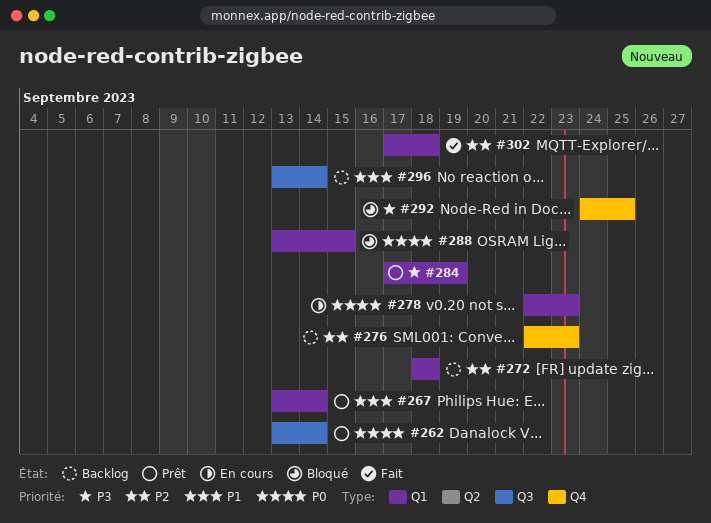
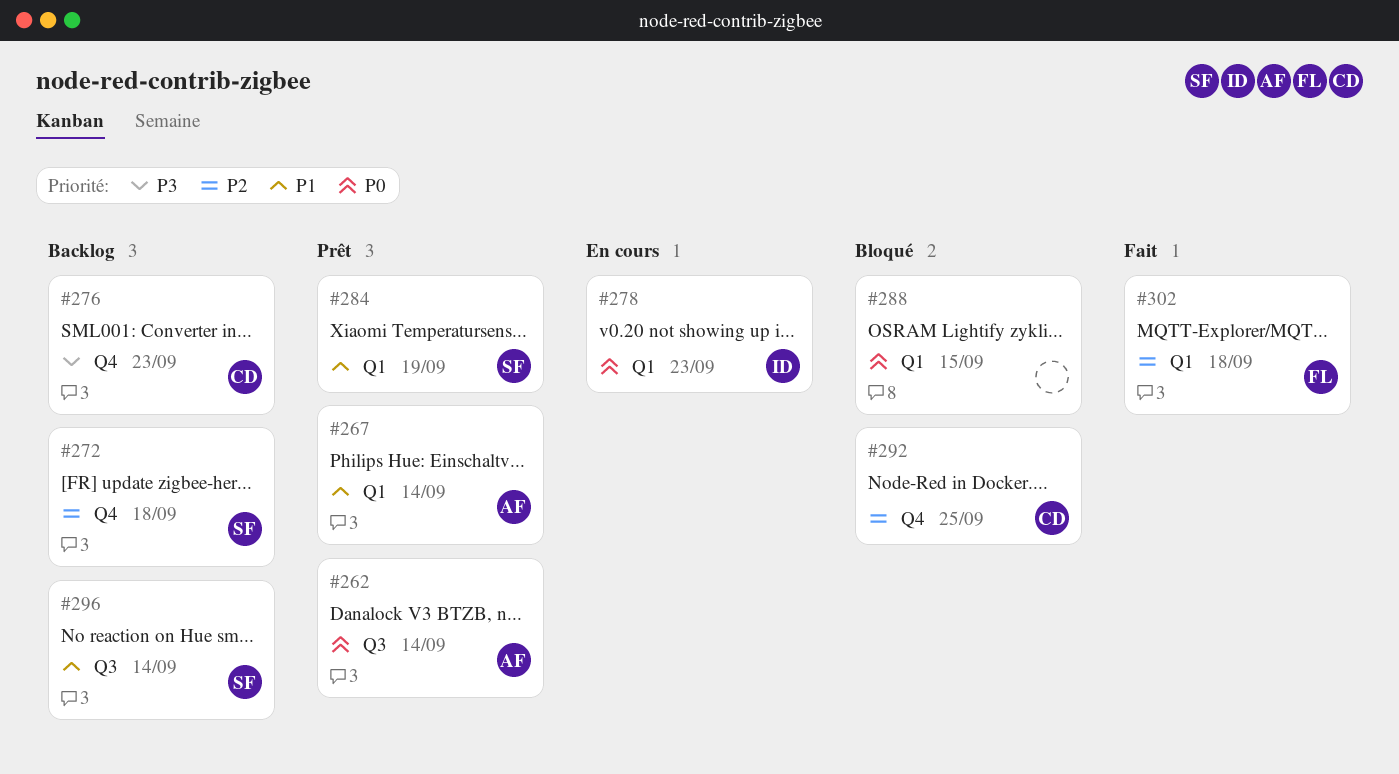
#272, label: Q1 -> Q4
#276, priority: P2 -> P3
#284, priority: P3 -> P1
#292, priority: P3 -> P2

